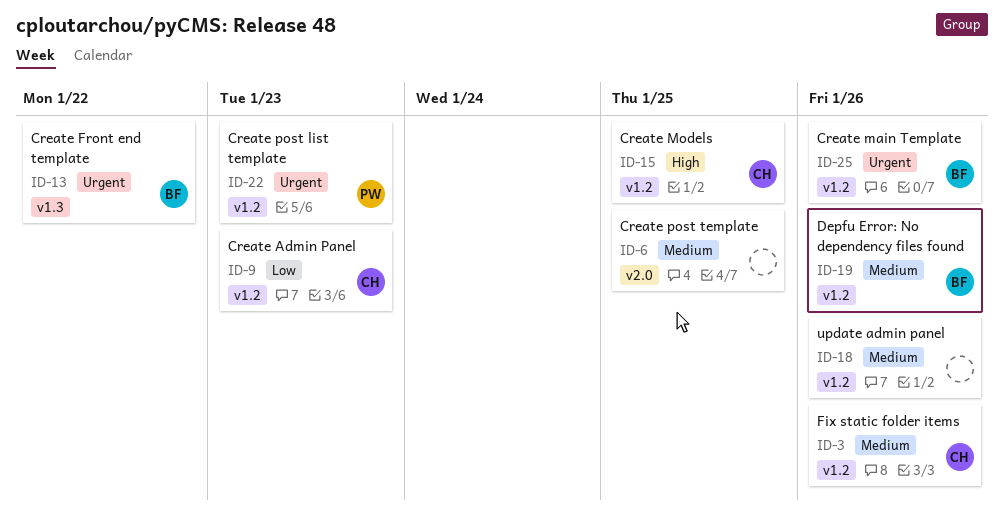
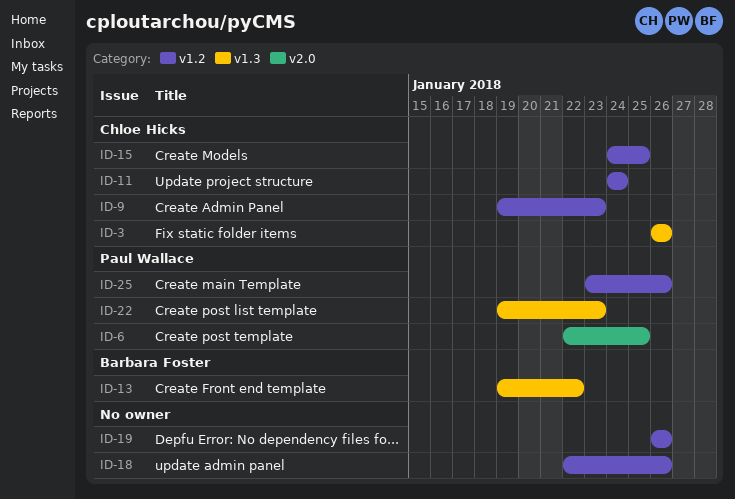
ID-3, label: v1.2 -> v1.3
ID-6, owner: none -> Paul Wallace
ID-11: none -> present
ID-19, owner: Barbara Foster -> none
ID-22, label: v1.2 -> v1.3
ID-25, owner: Barbara Foster -> Paul Wallace

